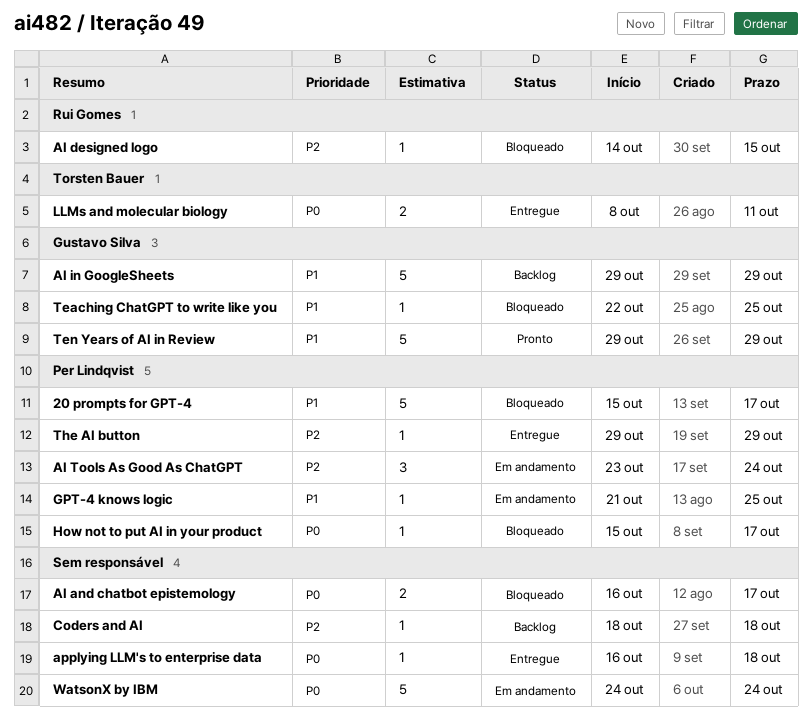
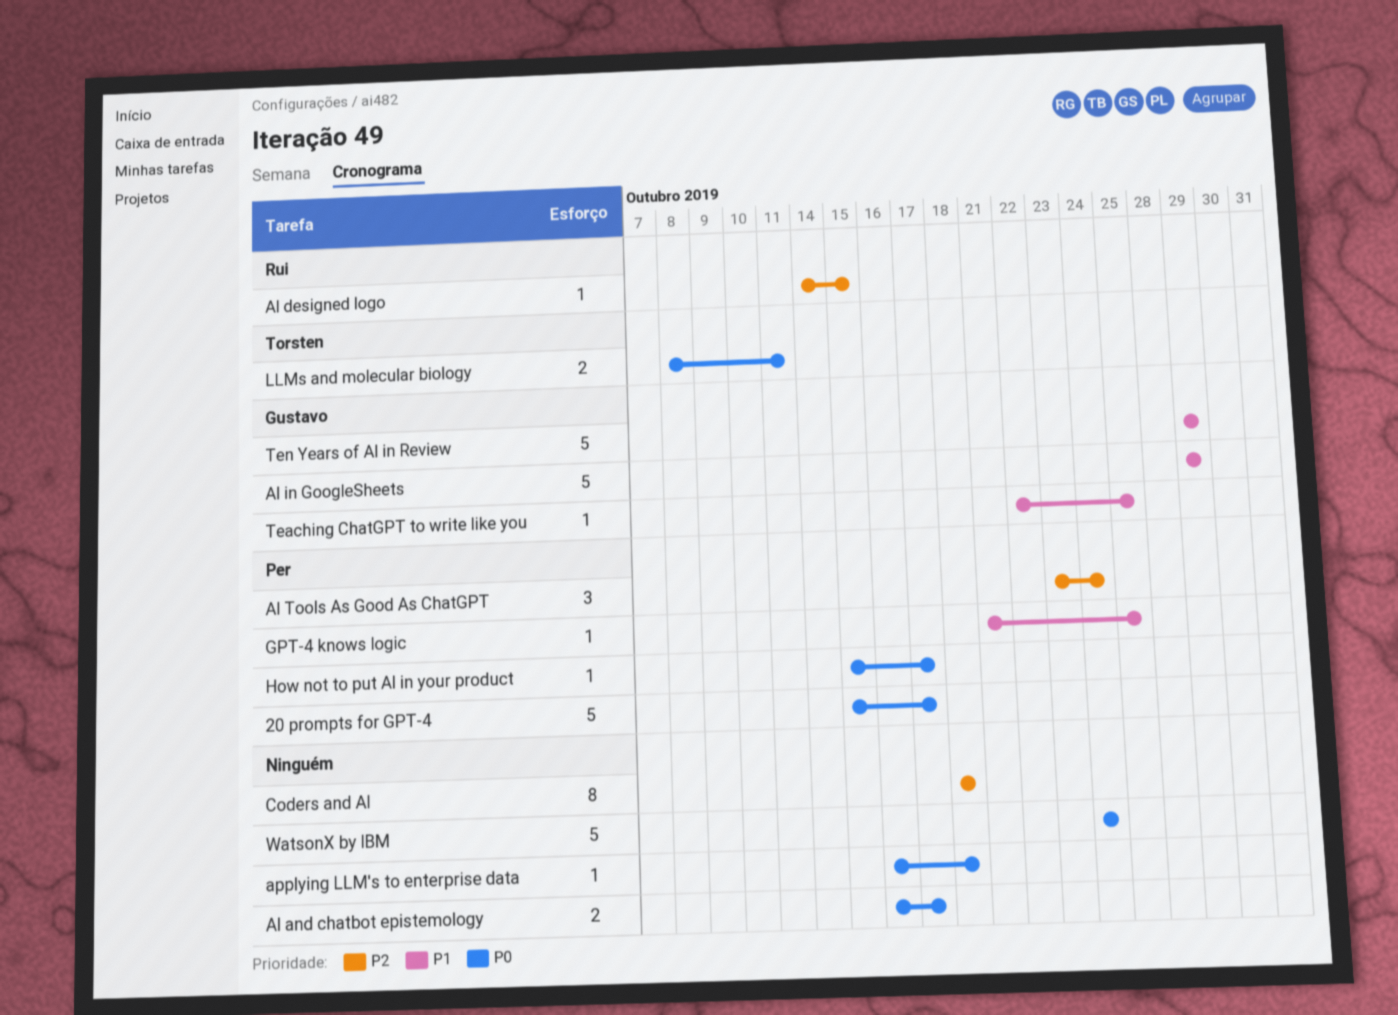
20 prompts for GPT-4, priority: P1 -> P0
Coders and AI, estimate: 1 -> 8
The AI button: present -> none

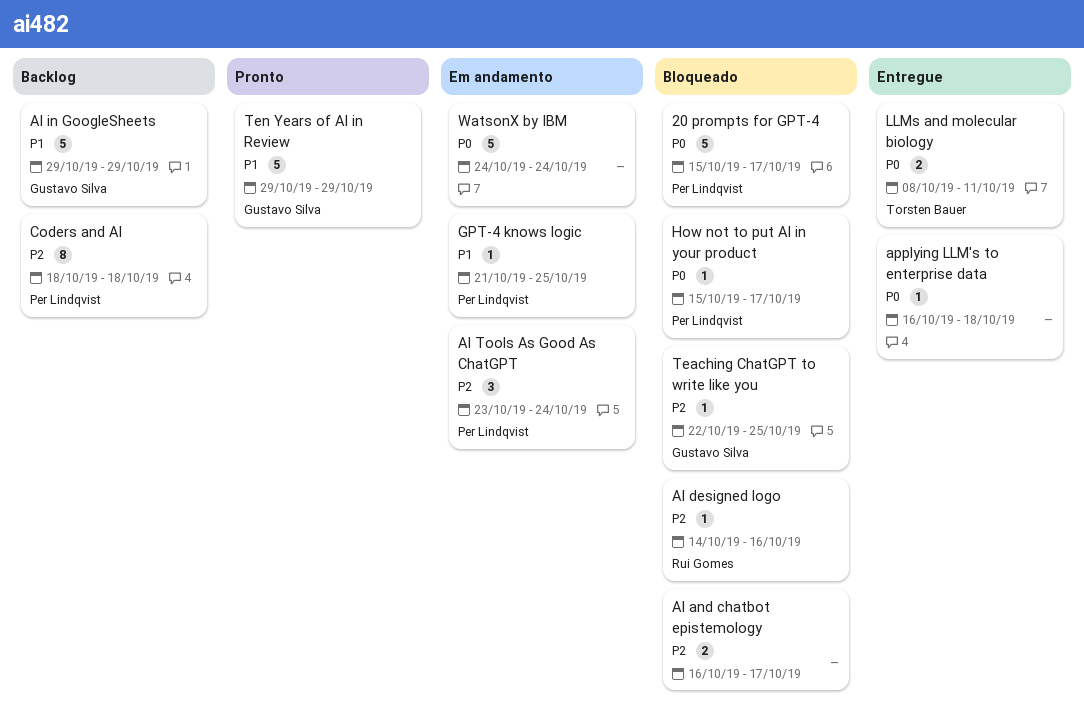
AI and chatbot epistemology, priority: P0 -> P2
AI designed logo, due: Oct 15 -> Oct 16
Coders and AI, owner: none -> Per Lindqvist
Teaching ChatGPT to write like you, priority: P1 -> P2

